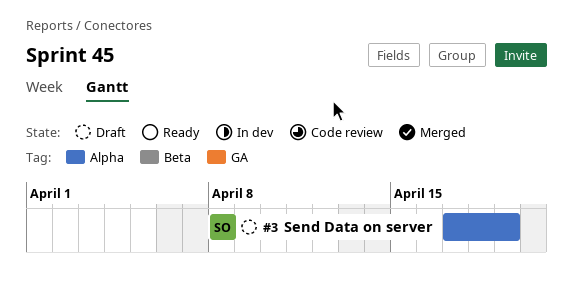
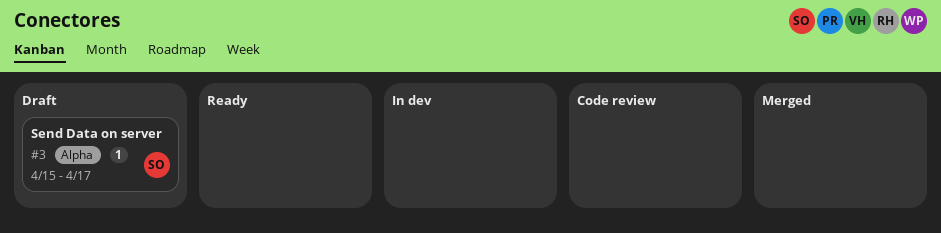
#3, start: Apr 17 -> Apr 15
#3, due: Apr 19 -> Apr 17

